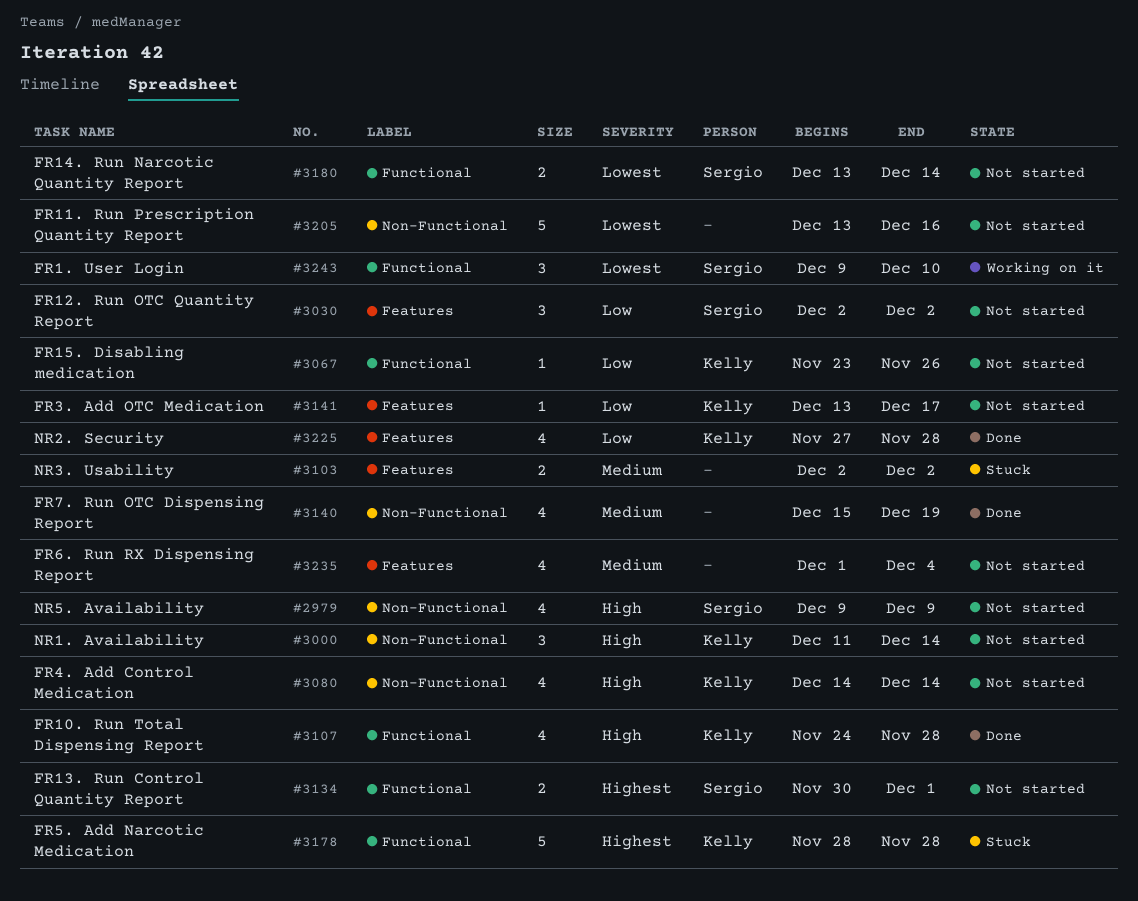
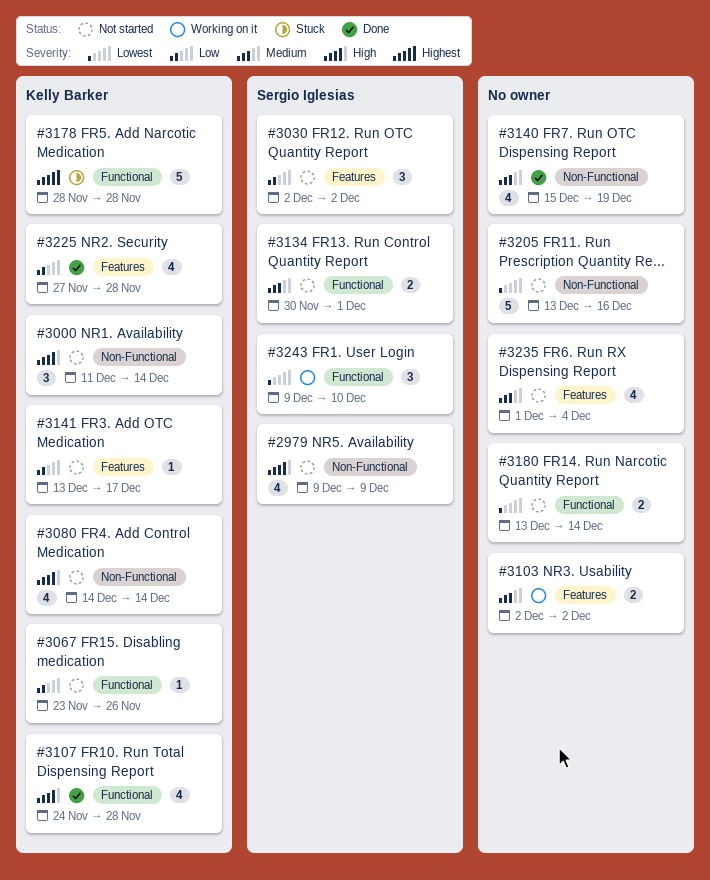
#3103, status: Stuck -> Working on it
#3134, priority: Highest -> Medium
#3180, owner: Sergio Iglesias -> none

